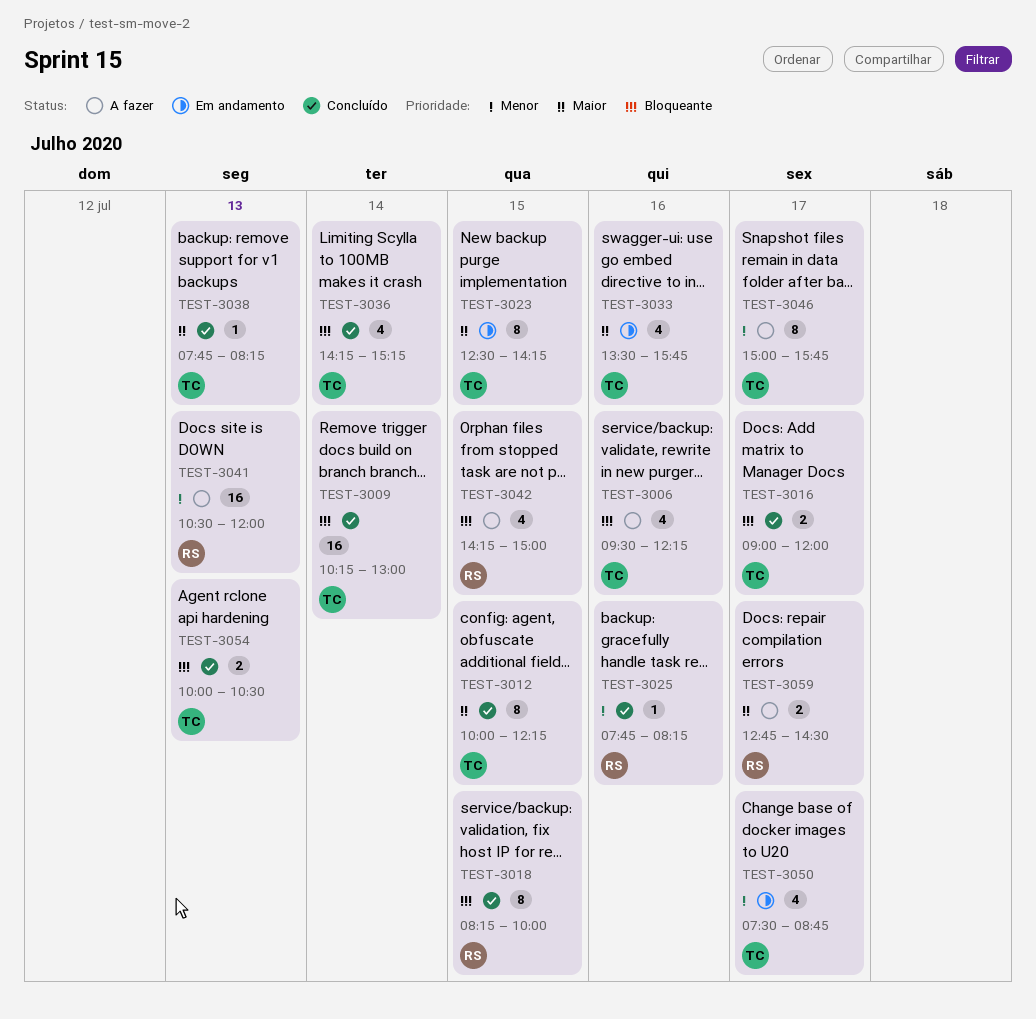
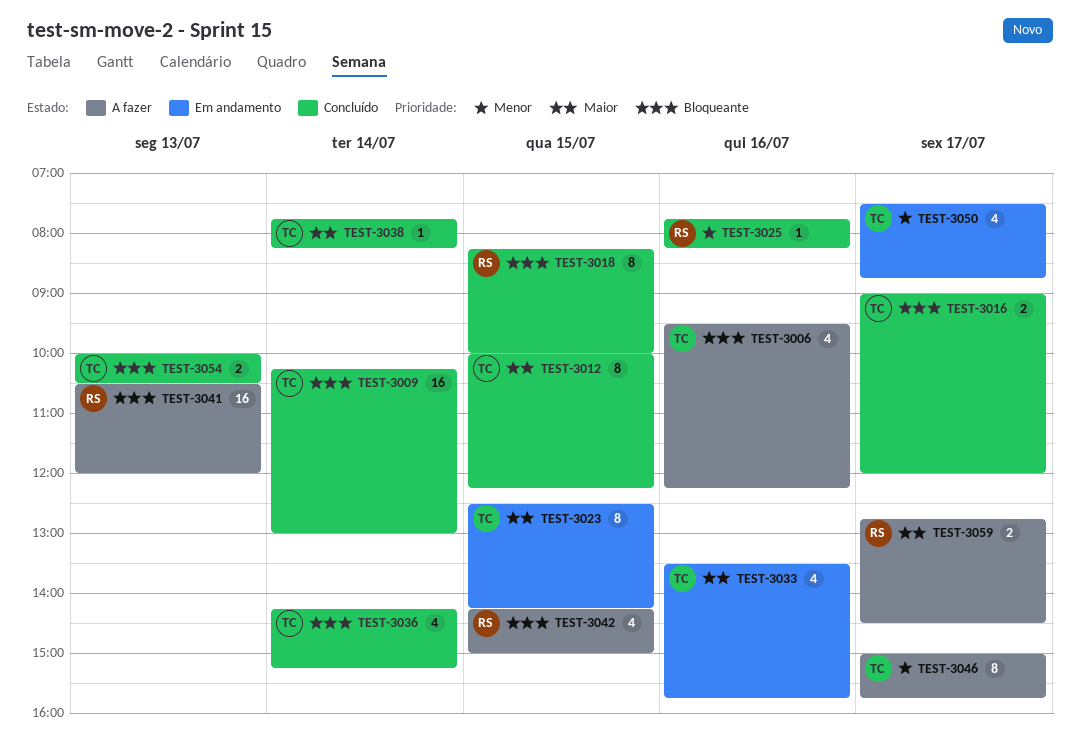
TEST-3038, day: Jul 13 -> Jul 14
TEST-3041, priority: Menor -> Bloqueante

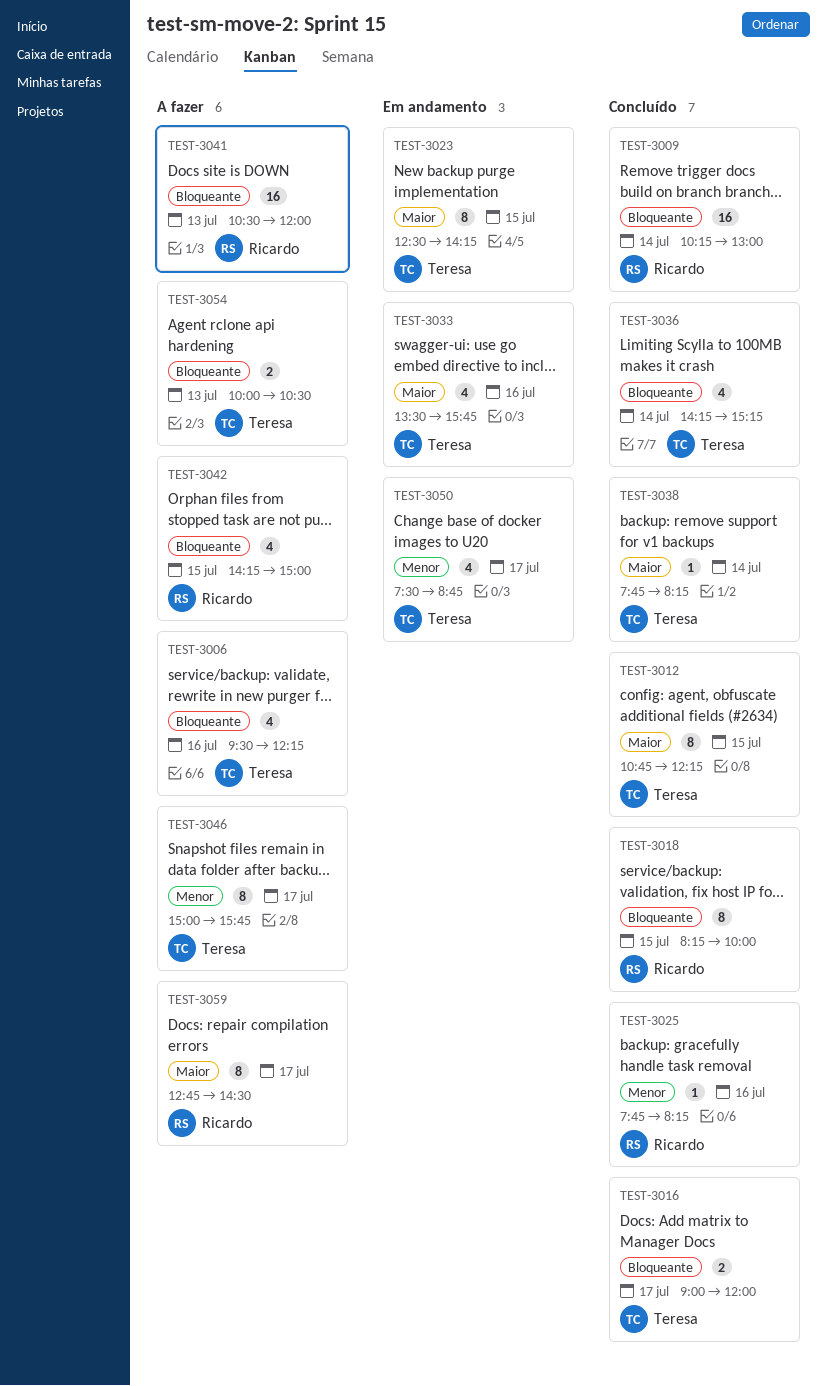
TEST-3009, owner: Teresa -> Ricardo
TEST-3012, begins: 10:00 -> 10:45
TEST-3054, status: Concluído -> A fazer
TEST-3059, estimate: 2 -> 8

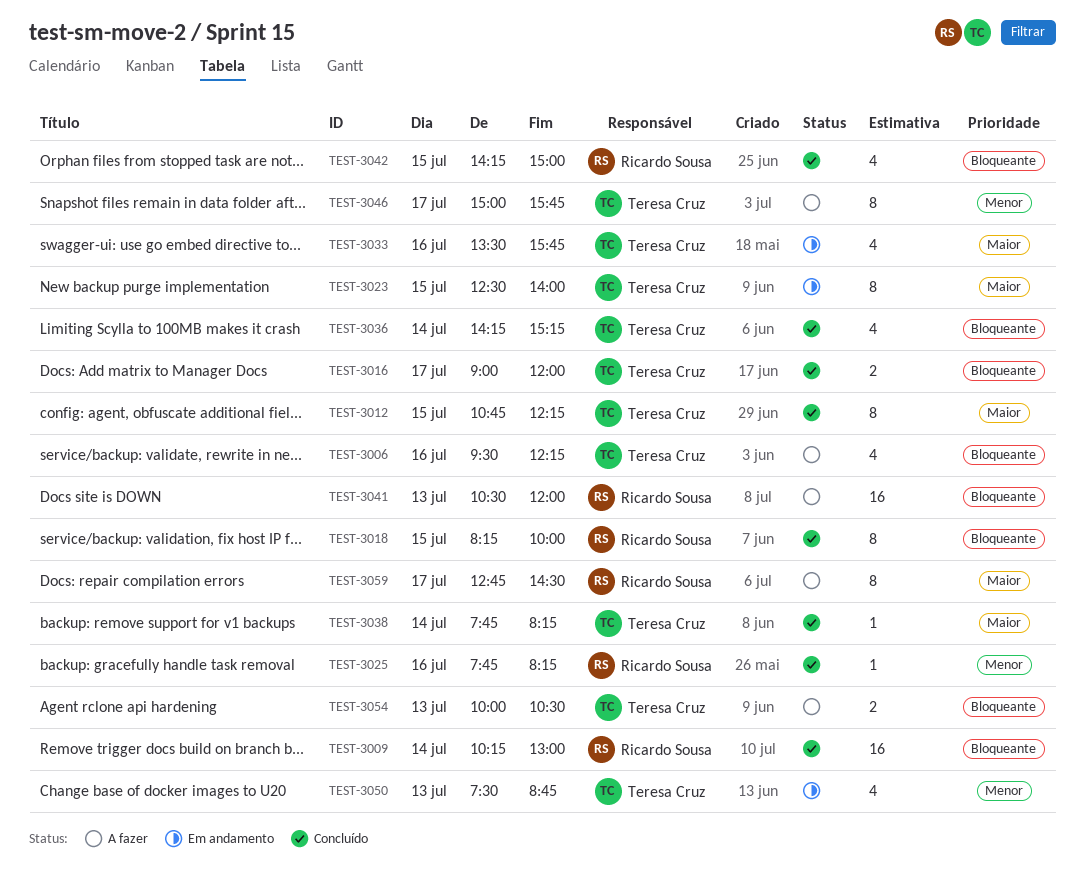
TEST-3023, ends: 14:15 -> 14:00
TEST-3042, status: A fazer -> Concluído
TEST-3050, day: Jul 17 -> Jul 13

